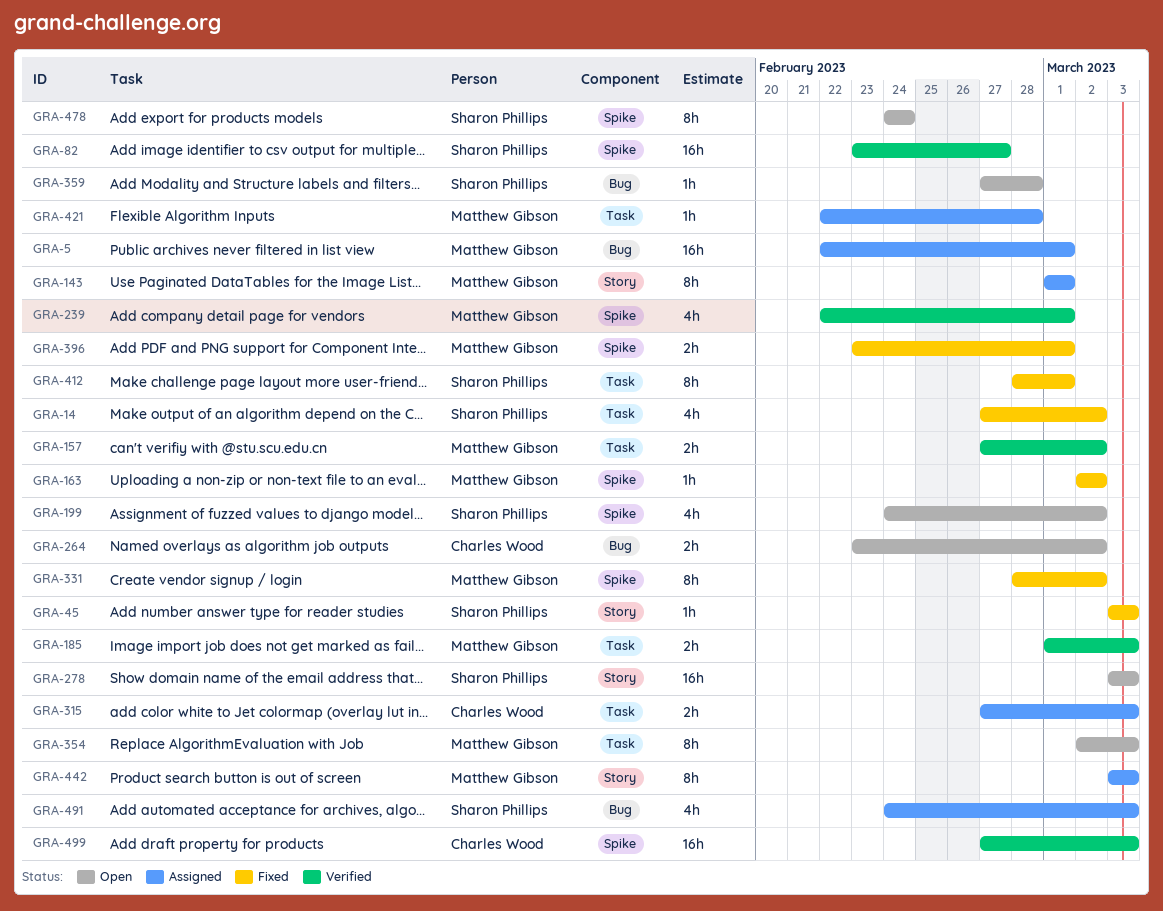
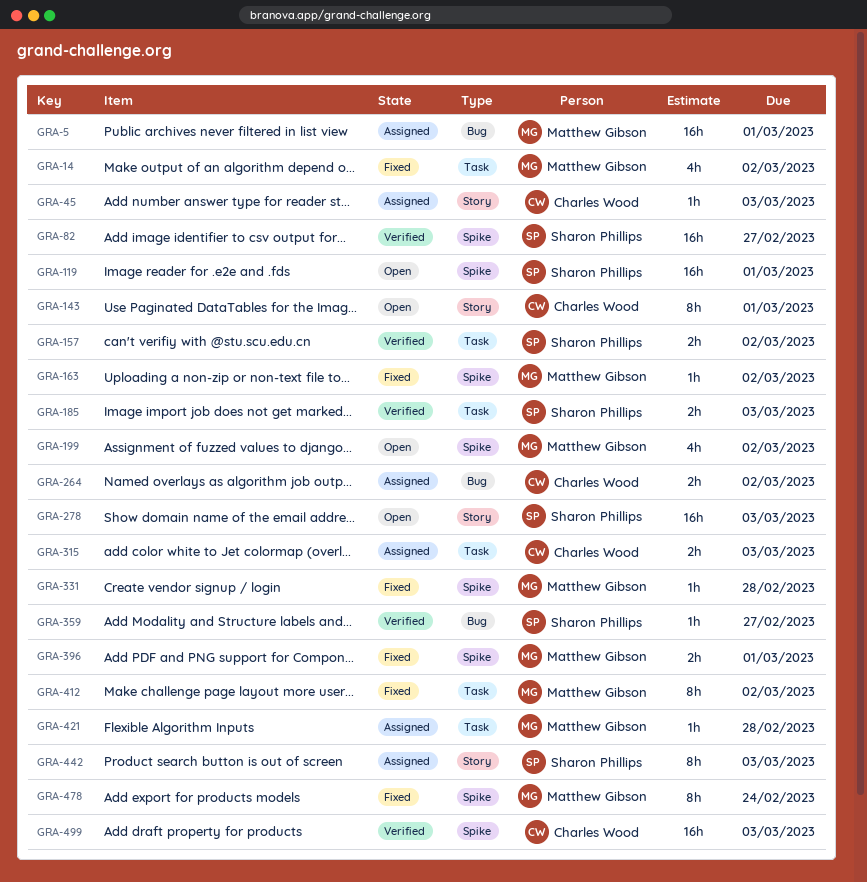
GRA-14, owner: Sharon Phillips -> Matthew Gibson
GRA-45, status: Fixed -> Assigned
GRA-45, owner: Sharon Phillips -> Charles Wood
GRA-119: none -> present
GRA-143, status: Assigned -> Open
GRA-143, owner: Matthew Gibson -> Charles Wood
GRA-157, owner: Matthew Gibson -> Sharon Phillips
GRA-185, owner: Matthew Gibson -> Sharon Phillips
GRA-199, owner: Sharon Phillips -> Matthew Gibson
GRA-239: present -> none
GRA-264, status: Open -> Assigned
GRA-331, estimate: 8h -> 1h
GRA-331, due: Mar 2 -> Feb 28
GRA-354: present -> none
GRA-359, status: Open -> Verified
GRA-359, due: Feb 28 -> Feb 27
GRA-412, owner: Sharon Phillips -> Matthew Gibson
GRA-412, due: Mar 1 -> Mar 2
GRA-442, owner: Matthew Gibson -> Sharon Phillips
GRA-478, status: Open -> Fixed
GRA-478, owner: Sharon Phillips -> Matthew Gibson
GRA-491: present -> none

